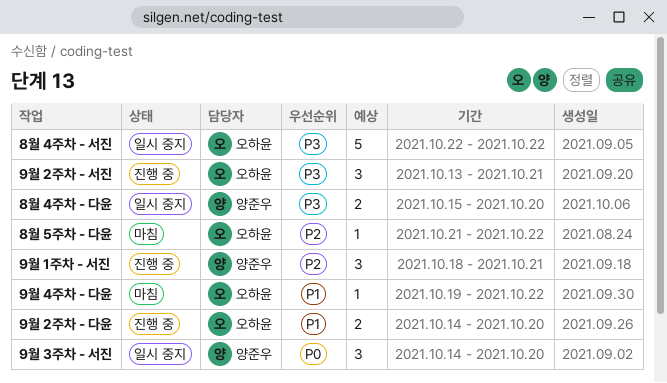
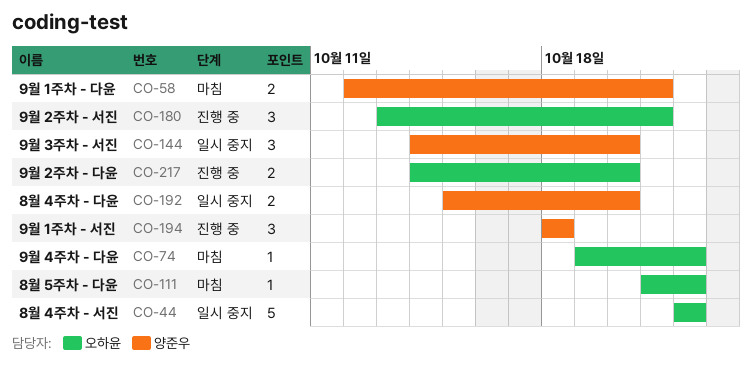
9월 1주차 - 다윤: none -> present
9월 1주차 - 서진, due: Oct 21 -> Oct 18

